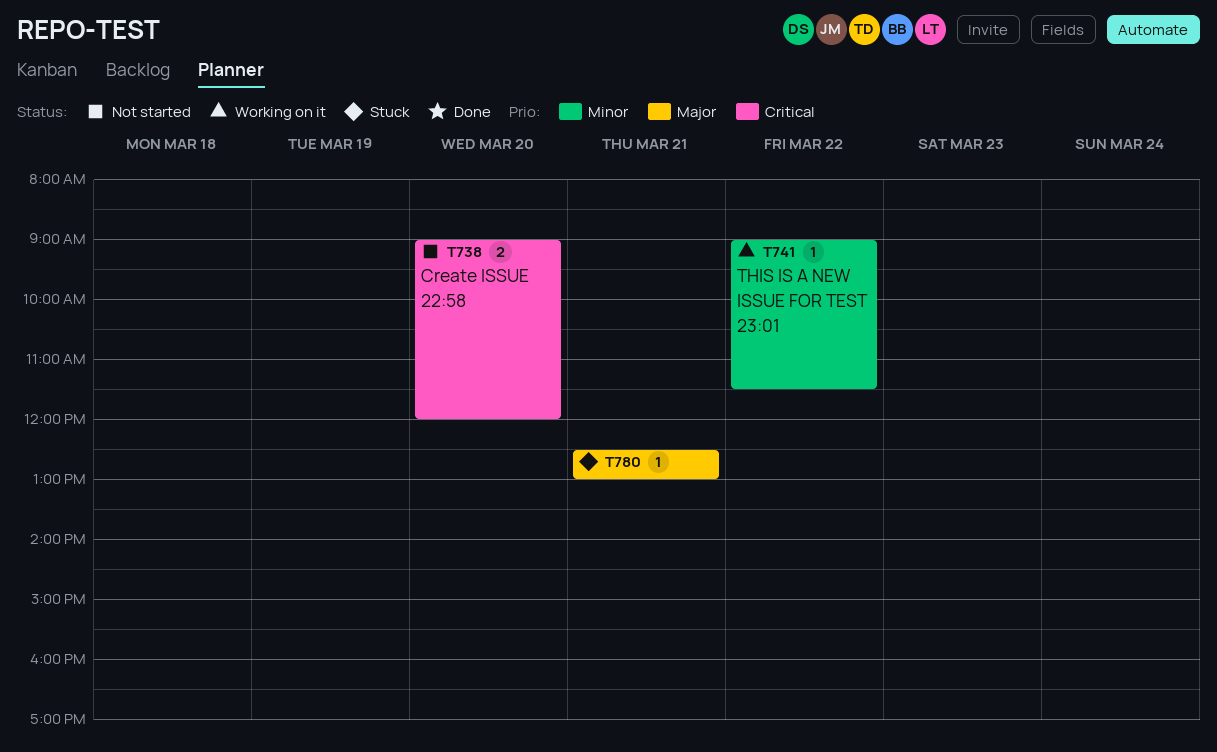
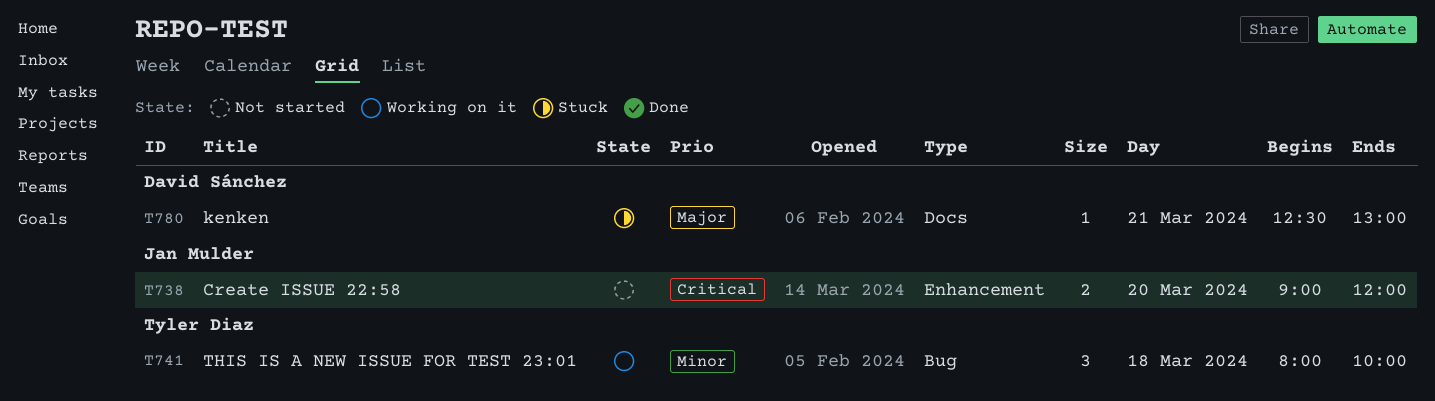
T741, estimate: 1 -> 3
T741, day: Mar 22 -> Mar 18
T741, begins: 09:00 -> 08:00
T741, ends: 11:30 -> 10:00

